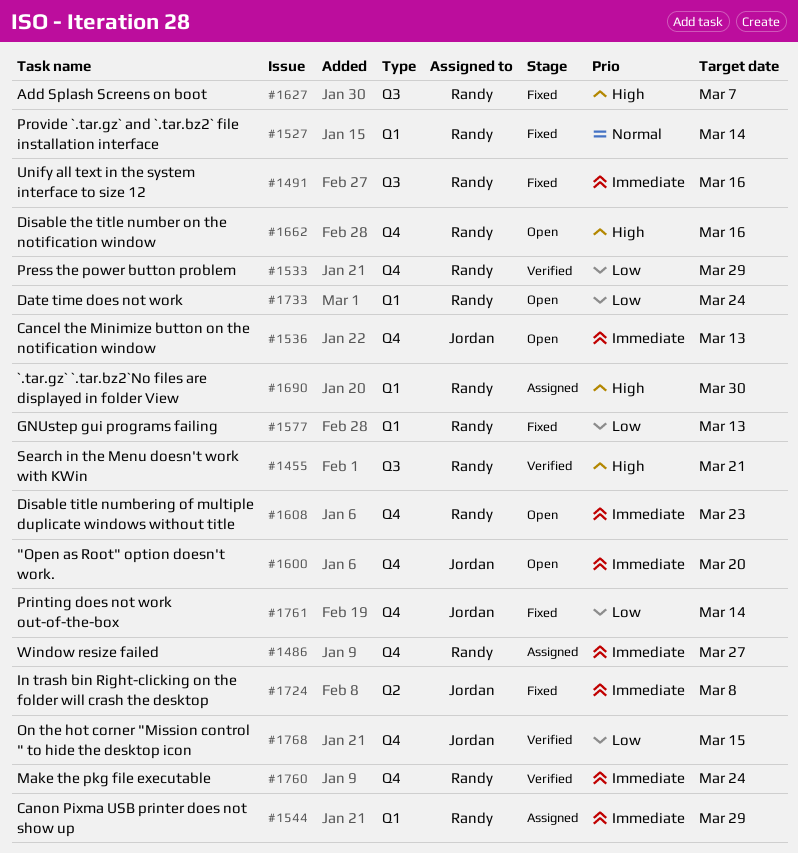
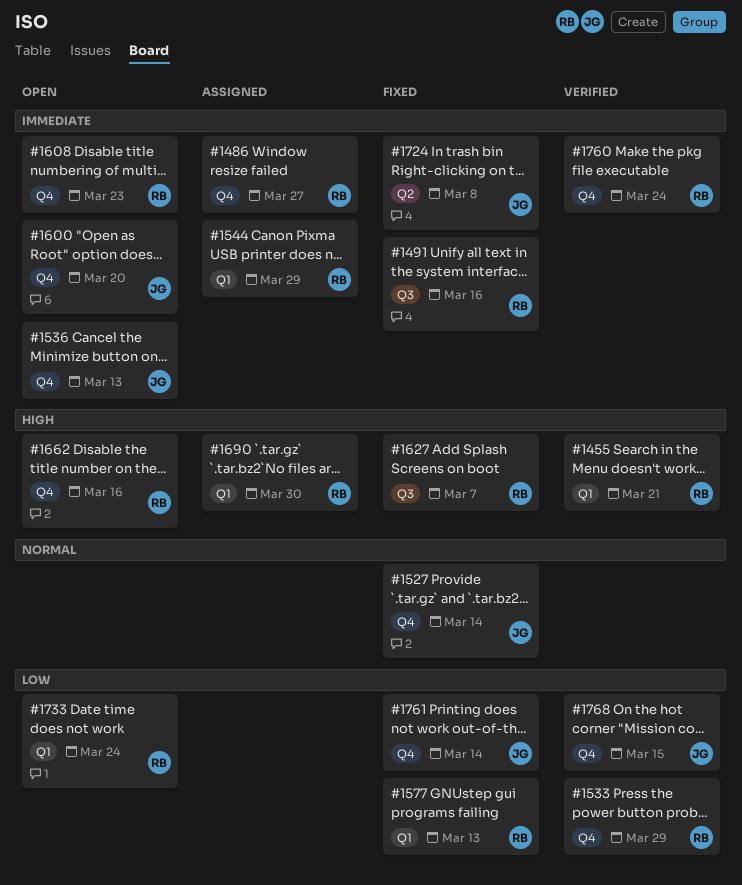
#1455, label: Q3 -> Q1
#1527, owner: Randy -> Jordan
#1527, label: Q1 -> Q4

